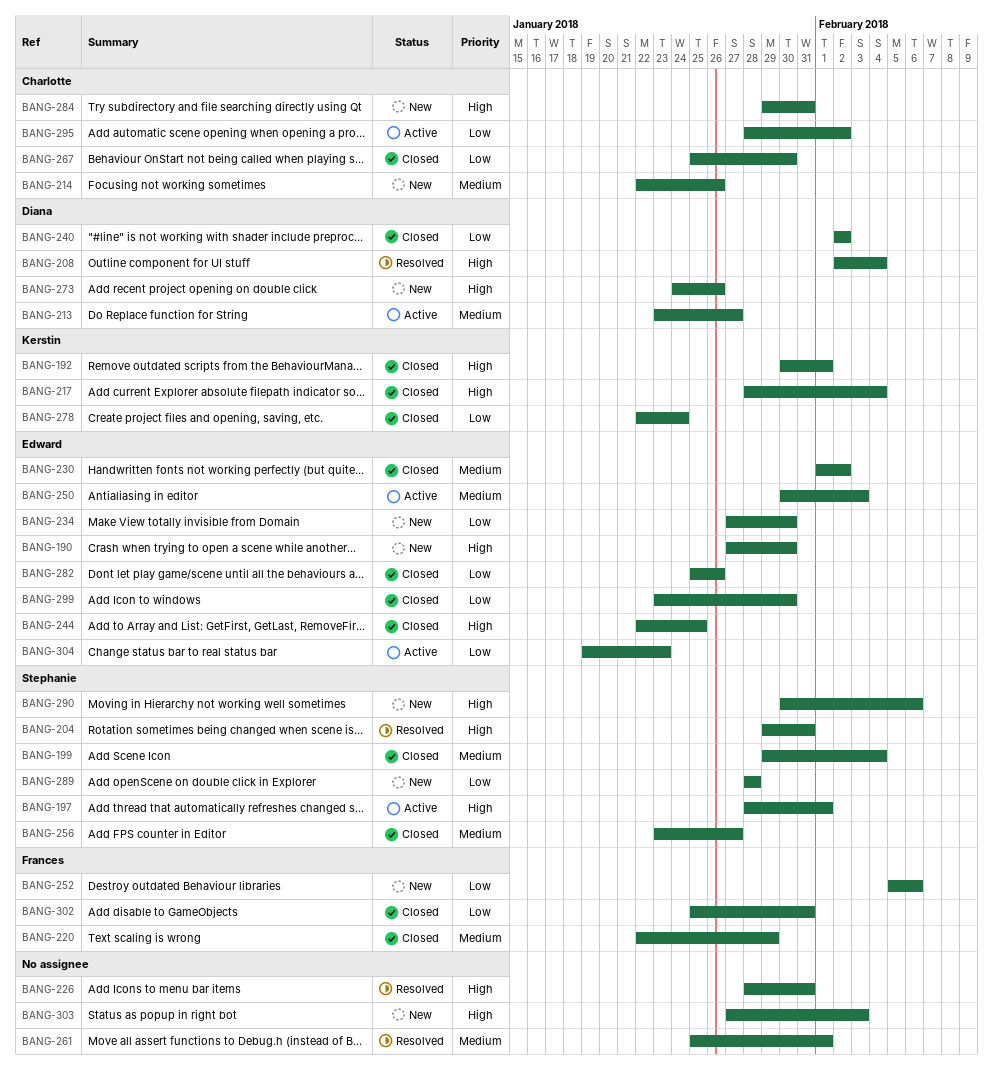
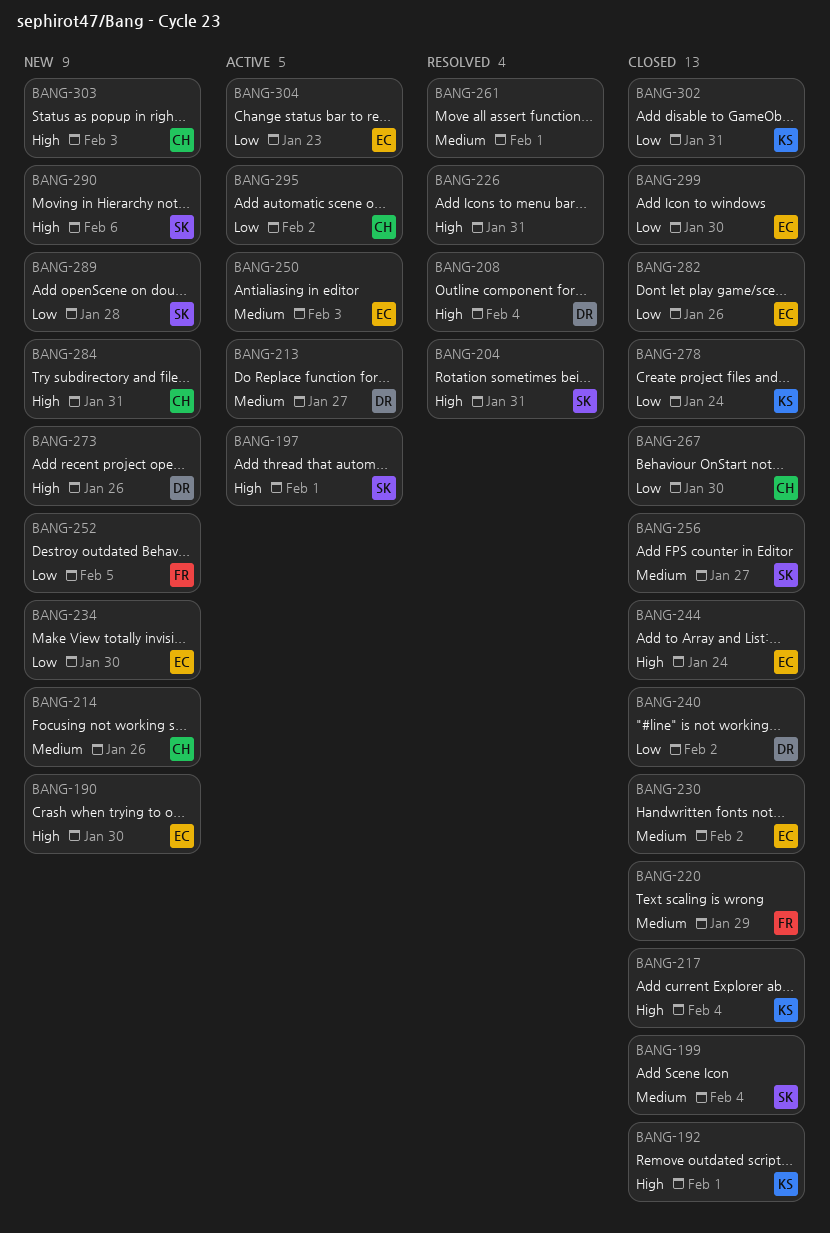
BANG-244, due: Jan 25 -> Jan 24
BANG-252, due: Feb 6 -> Feb 5
BANG-302, owner: Frances -> Kerstin
BANG-303, owner: none -> Charlotte

